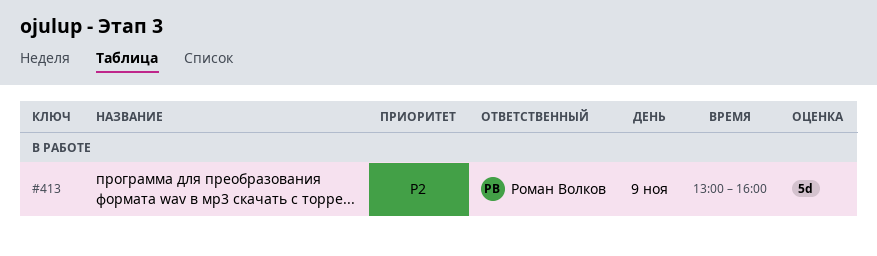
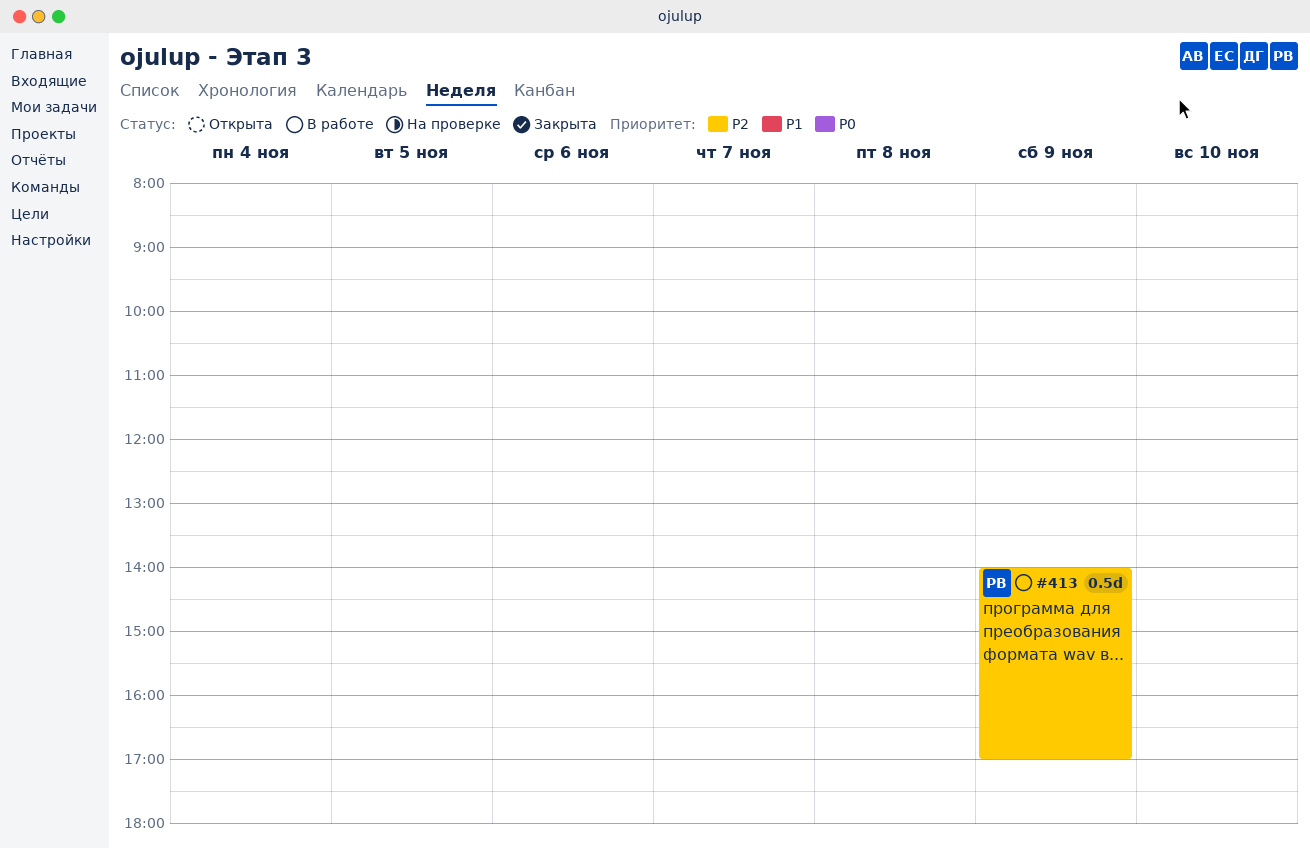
#413, estimate: 5d -> 0.5d
#413, begins: 13:00 -> 14:00
#413, ends: 16:00 -> 17:00

